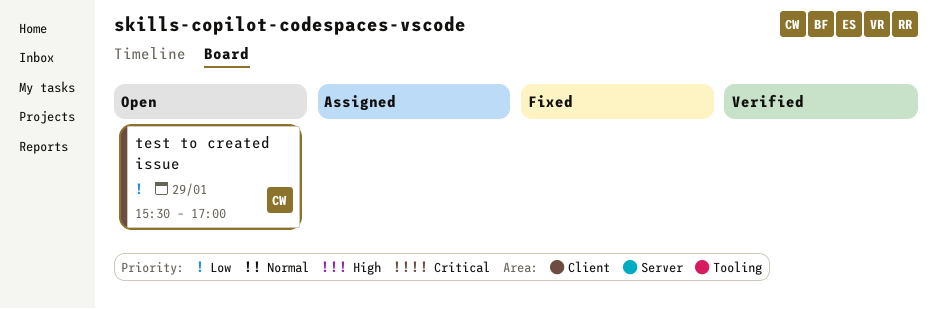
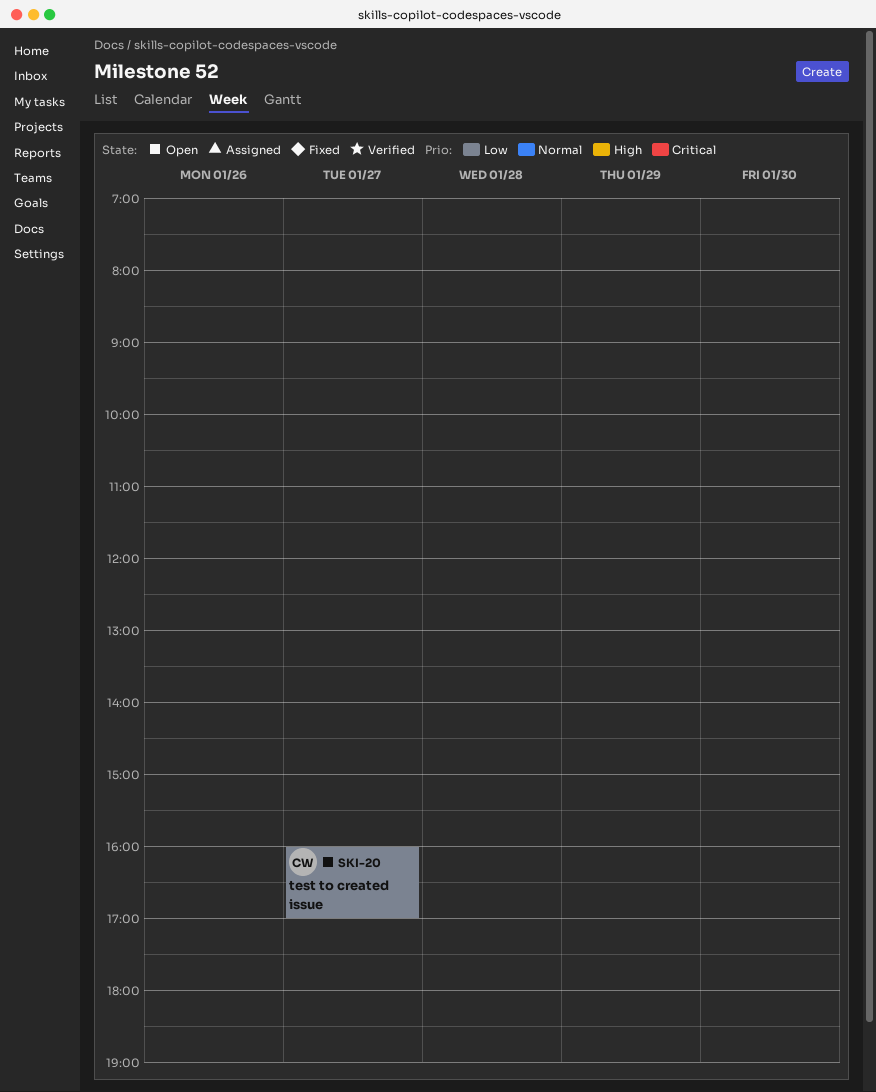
test to created issue, day: Jan 29 -> Jan 27
test to created issue, begins: 15:30 -> 16:00

